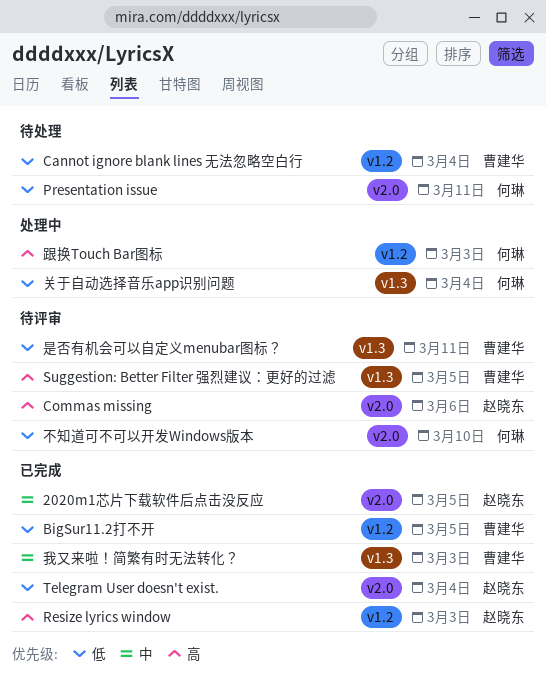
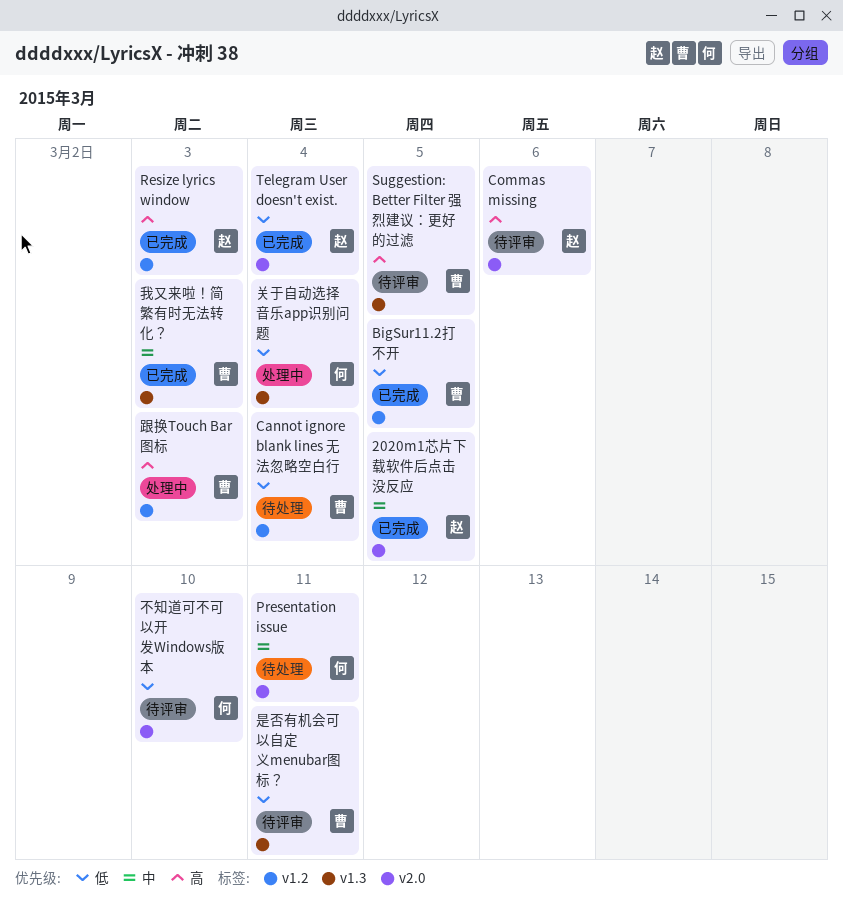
Presentation issue, priority: 低 -> 中
跟换Touch Bar图标, owner: 何琳 -> 曹建华

